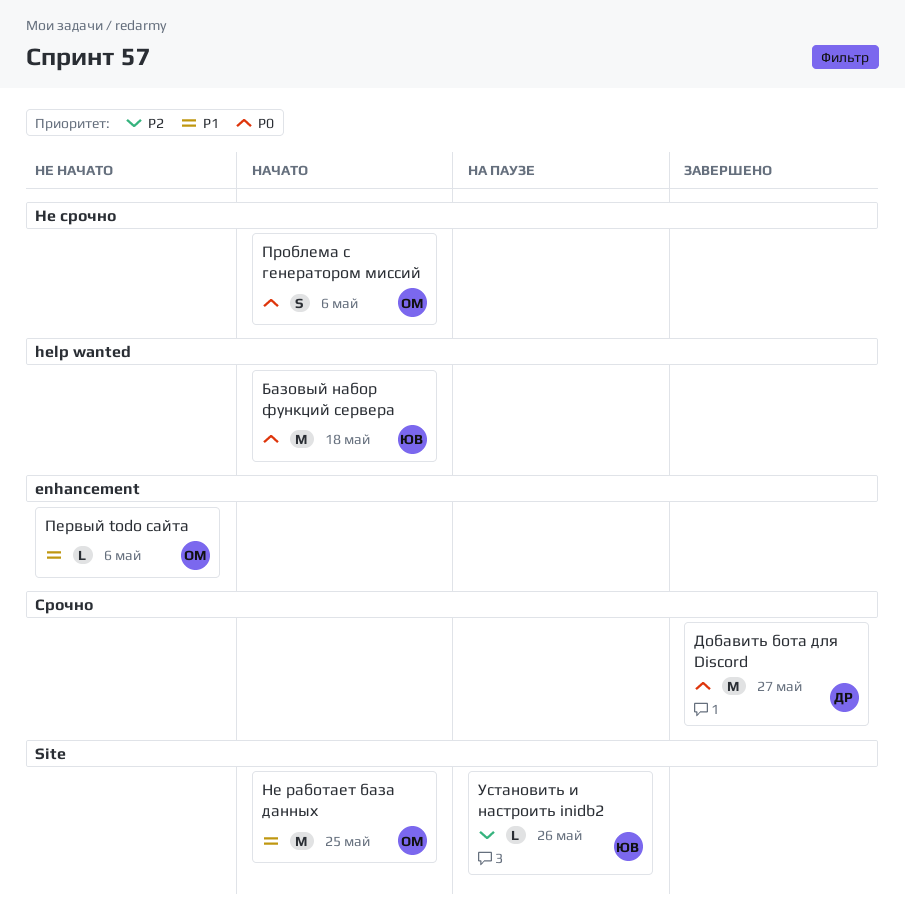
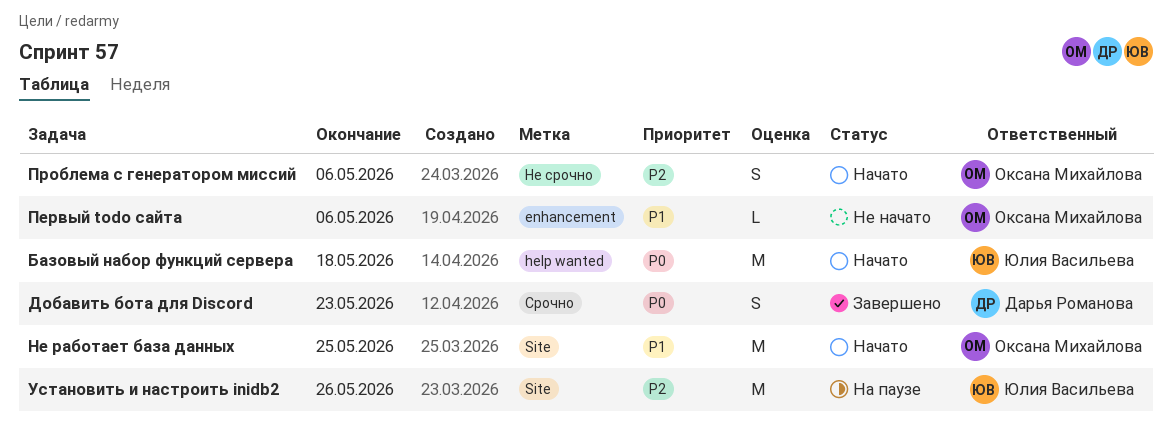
Добавить бота для Discord, estimate: M -> S
Добавить бота для Discord, due: May 27 -> May 23
Проблема с генератором миссий, priority: P0 -> P2
Установить и настроить inidb2, estimate: L -> M

